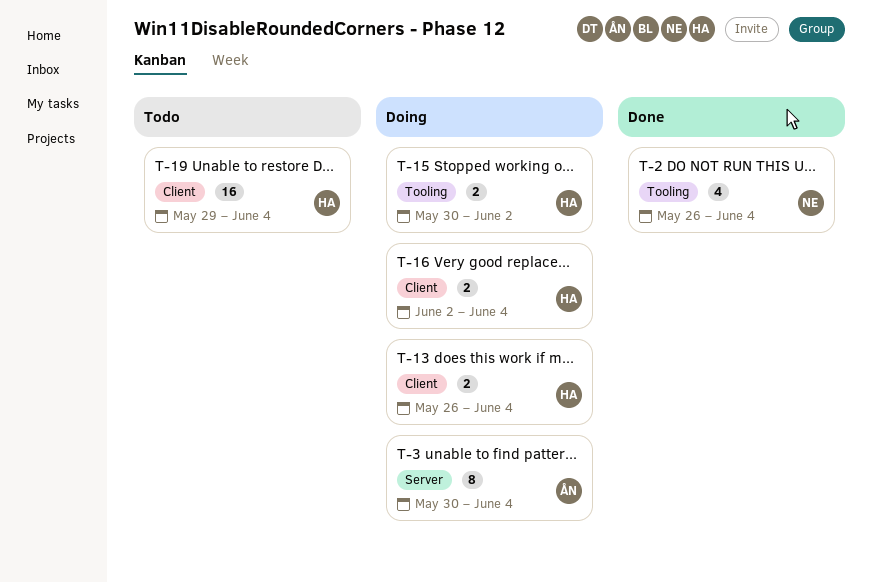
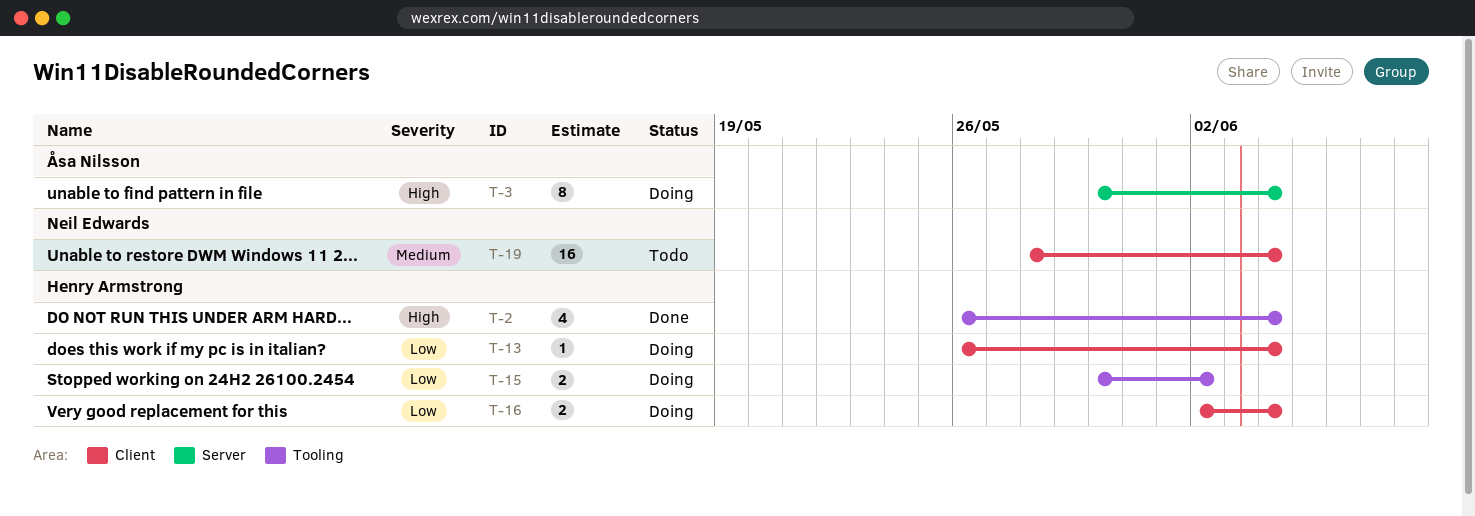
T-2, owner: Neil Edwards -> Henry Armstrong
T-13, estimate: 2 -> 1
T-19, owner: Henry Armstrong -> Neil Edwards
T-19, start: May 29 -> May 28

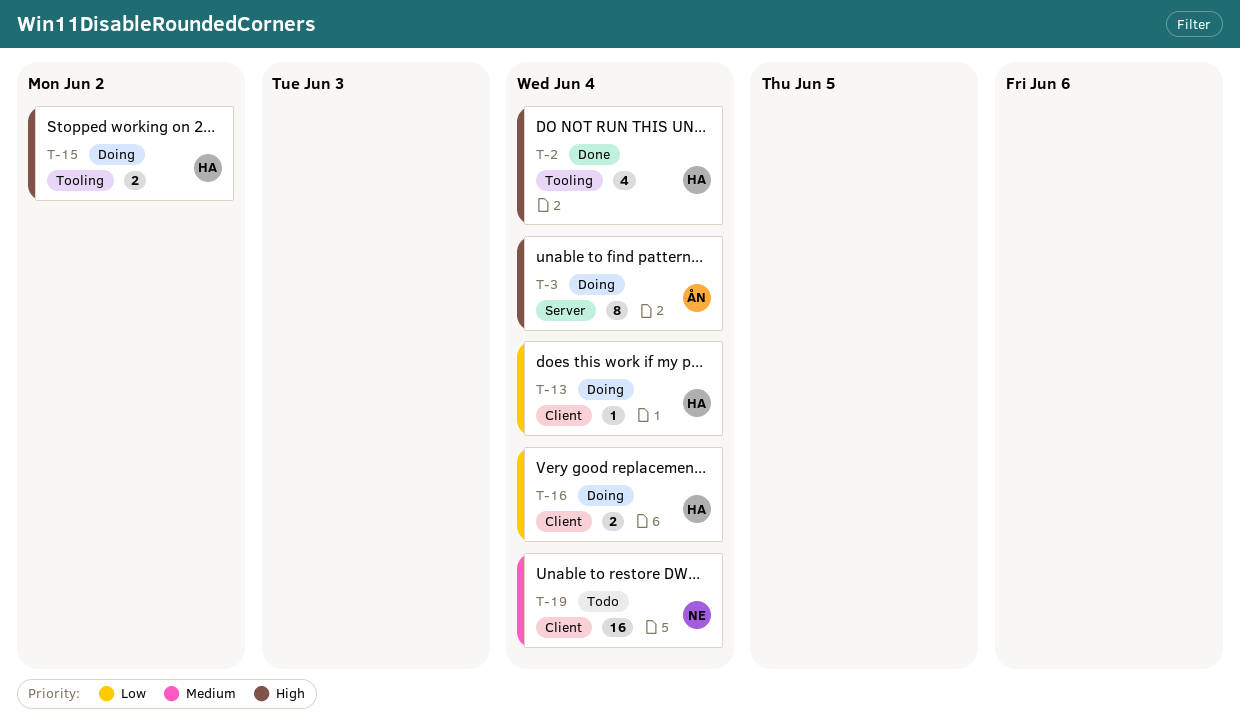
T-15, priority: Low -> High

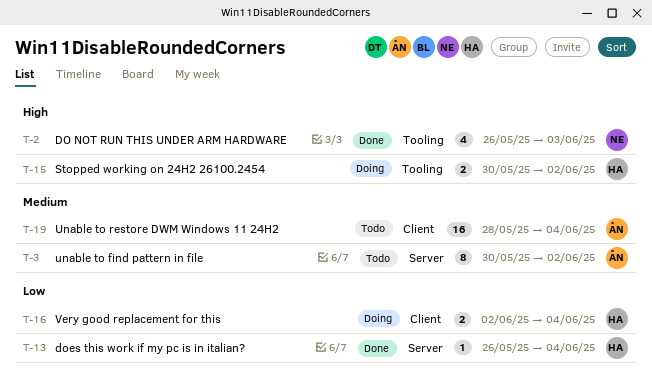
T-2, owner: HA -> NE
T-2, due: Jun 4 -> Jun 3
T-3, status: Doing -> Todo
T-3, priority: High -> Medium
T-3, due: Jun 4 -> Jun 2
T-13, status: Doing -> Done
T-13, label: Client -> Server
T-19, owner: NE -> ÅN

